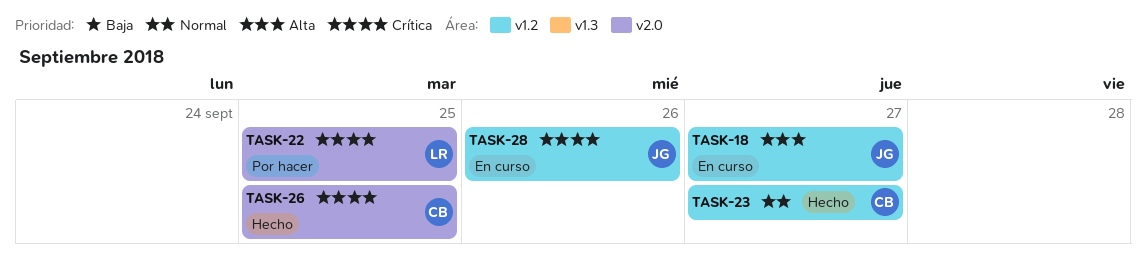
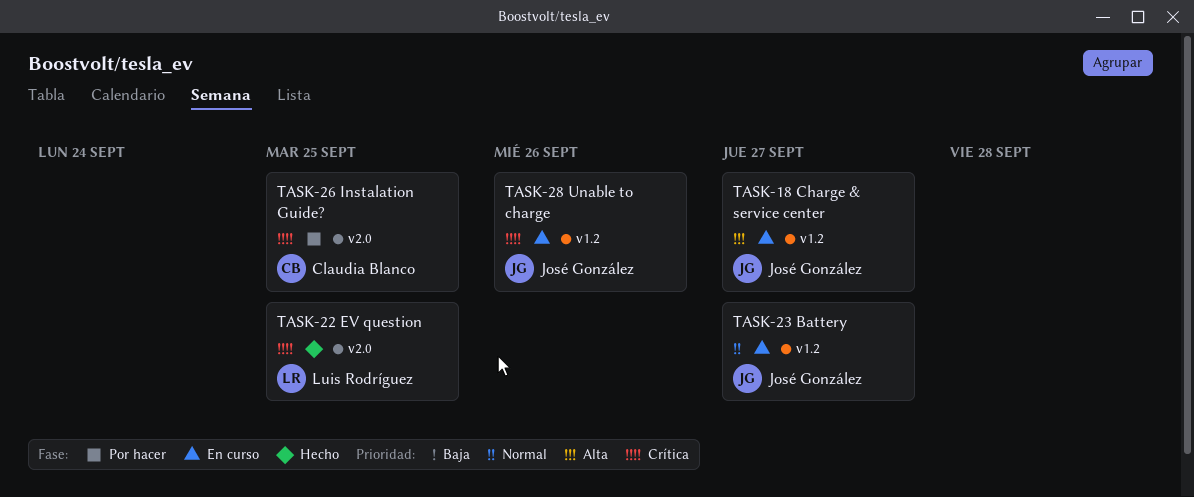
TASK-22, status: Por hacer -> Hecho
TASK-23, status: Hecho -> En curso
TASK-23, owner: Claudia Blanco -> José González
TASK-26, status: Hecho -> Por hacer

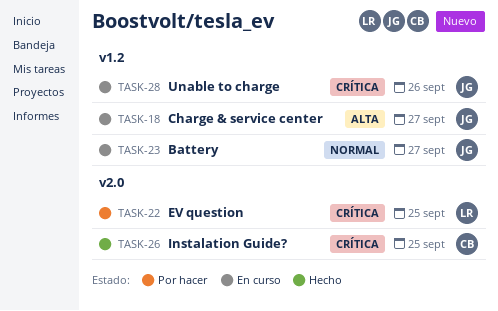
TASK-22, status: Hecho -> Por hacer
TASK-26, status: Por hacer -> Hecho

